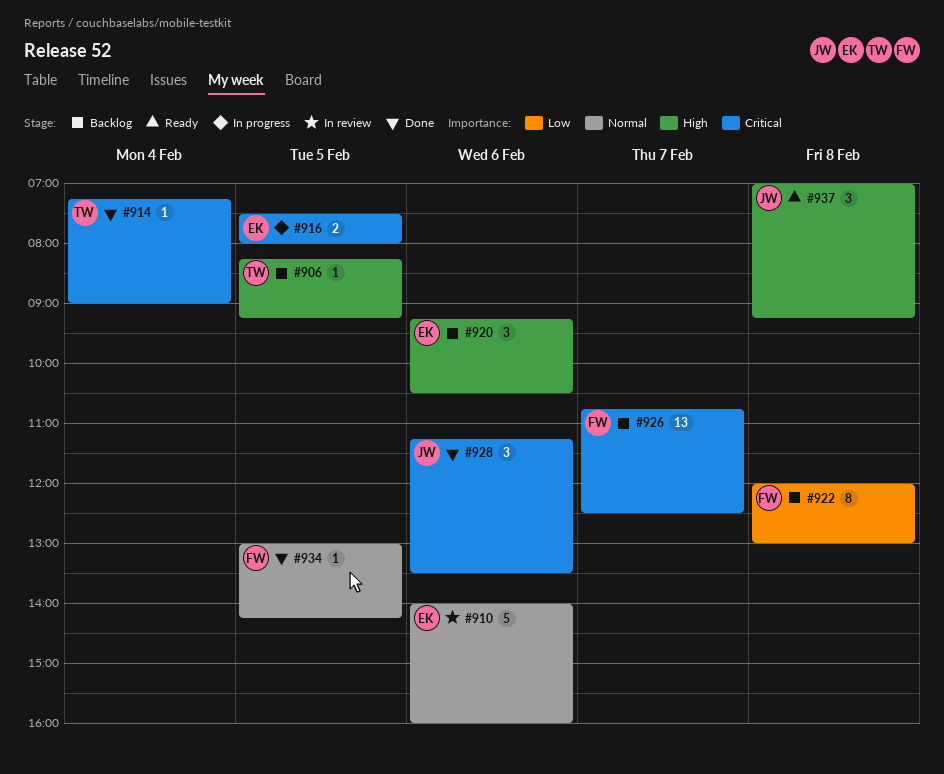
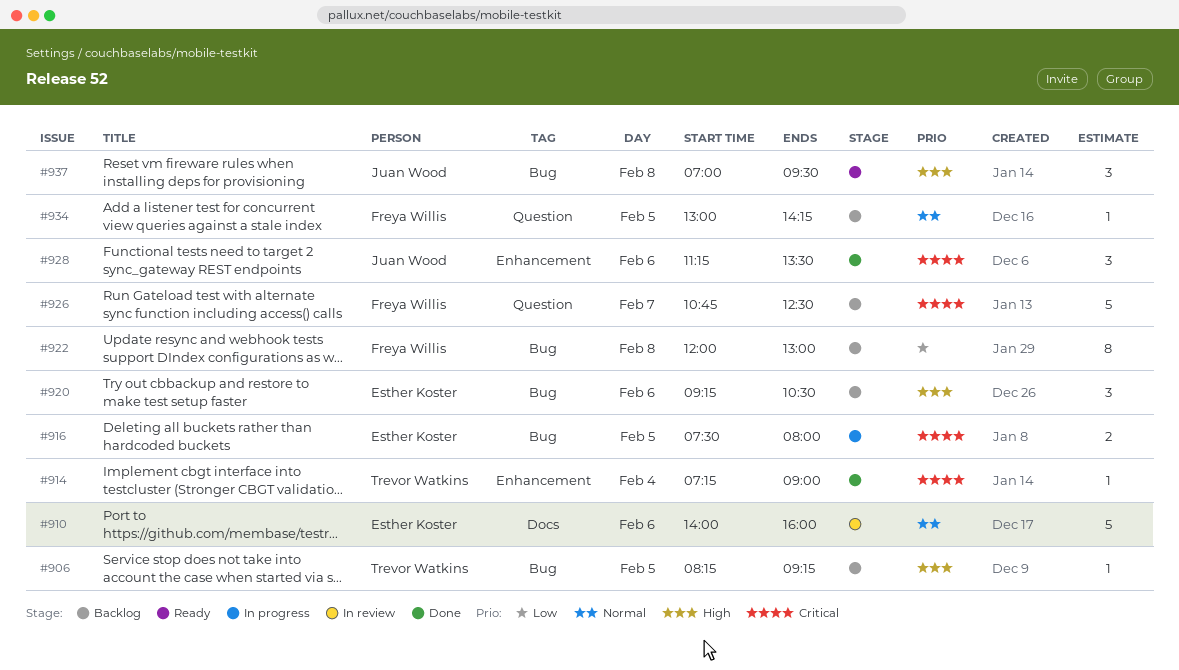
#926, estimate: 13 -> 5
#934, status: Done -> Backlog
#937, ends: 09:15 -> 09:30

